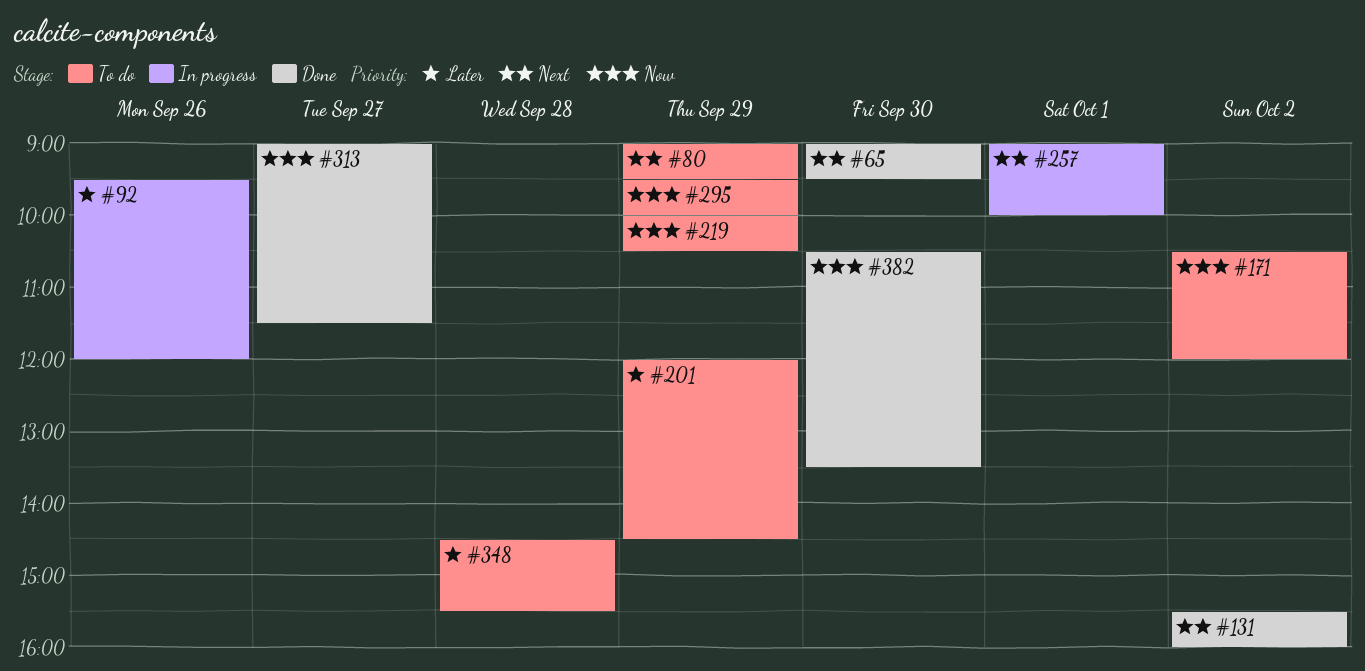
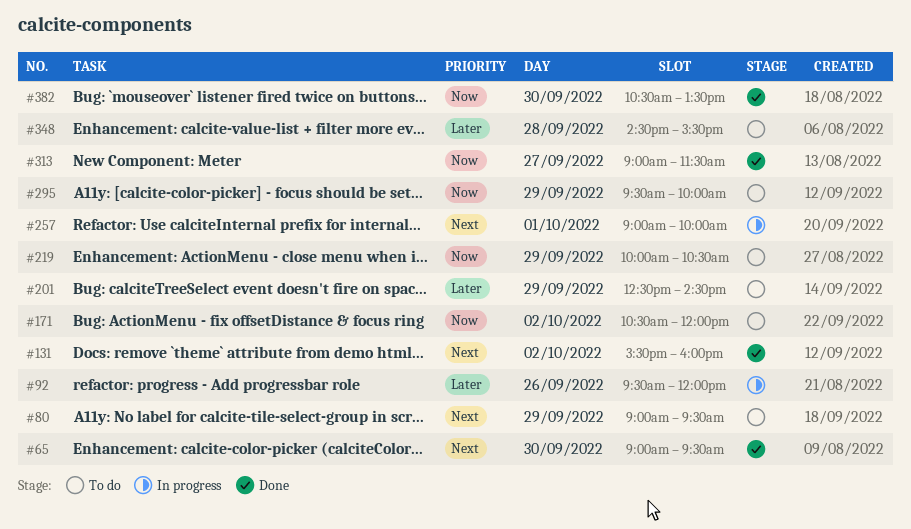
#201, begins: 12:00 -> 12:30

